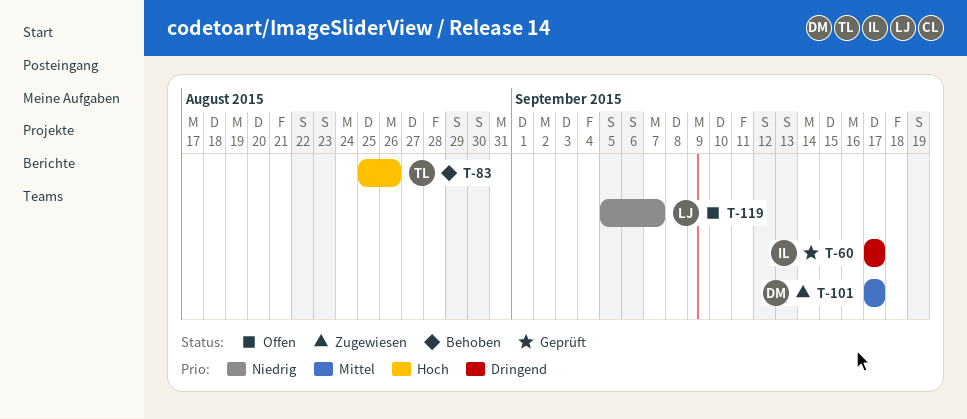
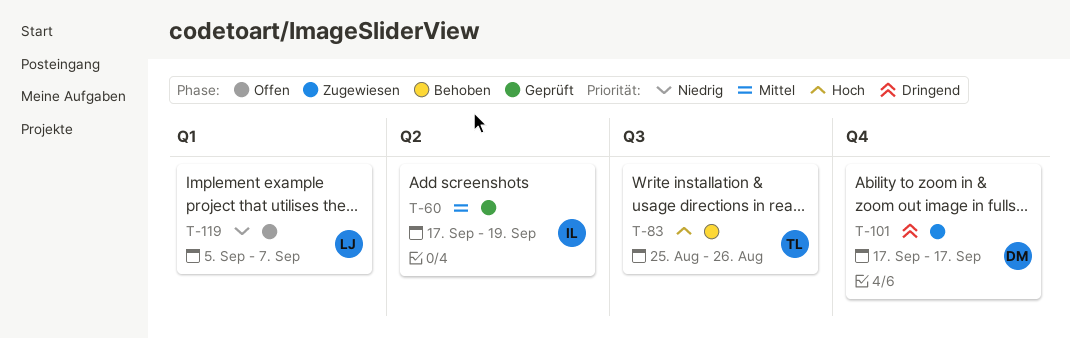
T-60, priority: Dringend -> Mittel
T-60, due: Sep 17 -> Sep 19
T-101, priority: Mittel -> Dringend

